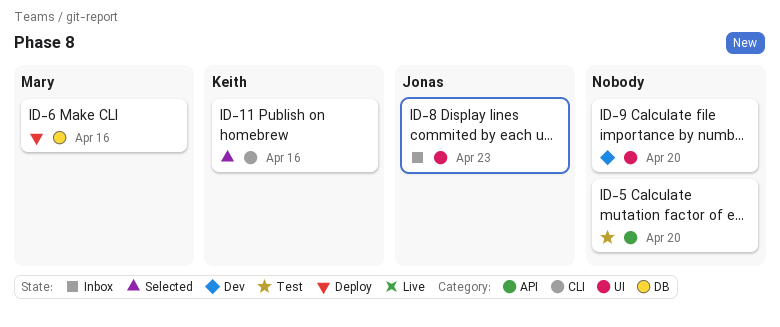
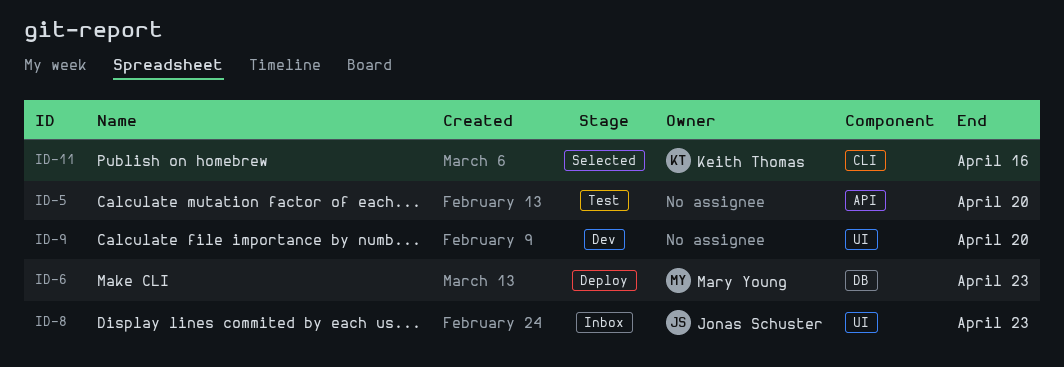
ID-6, due: Apr 16 -> Apr 23

